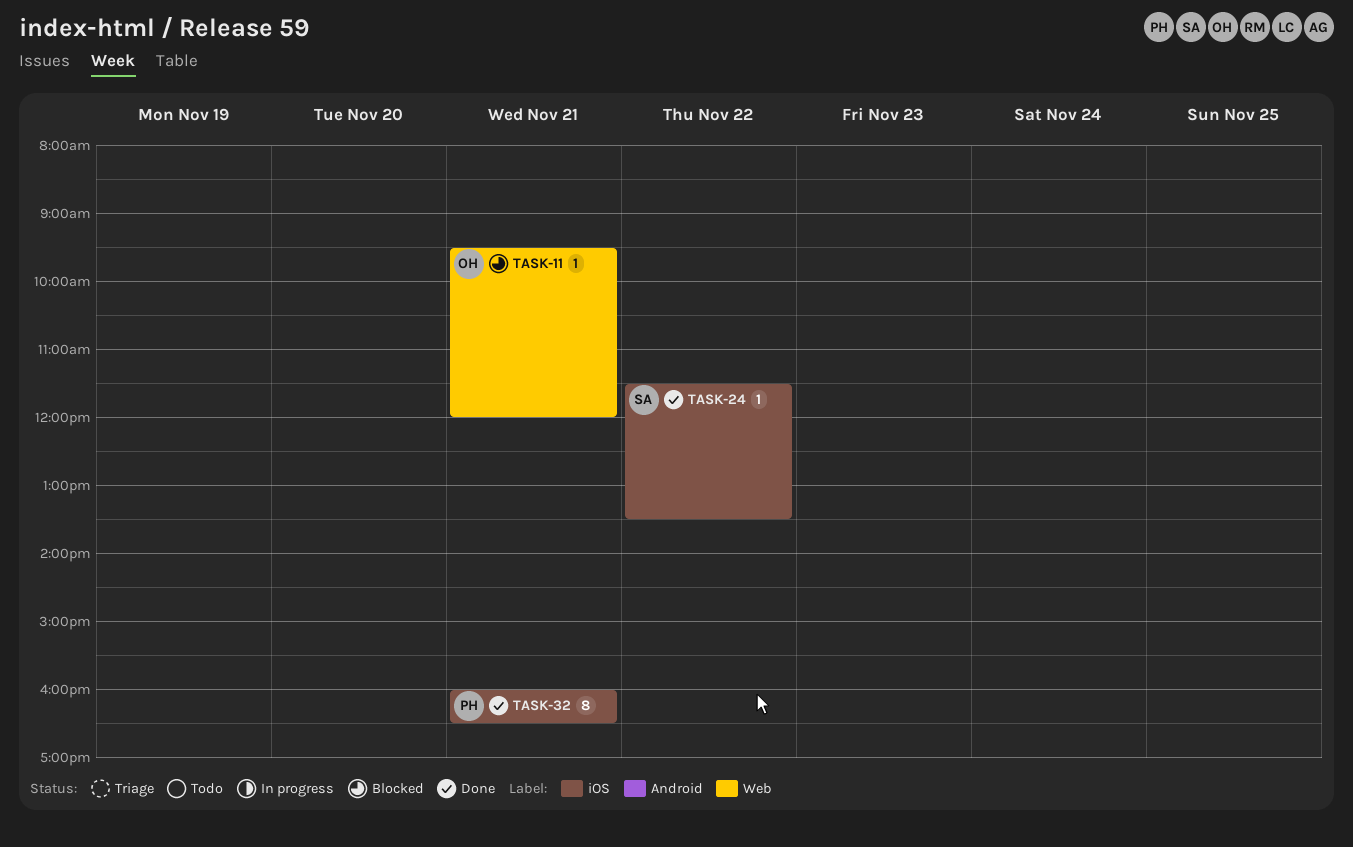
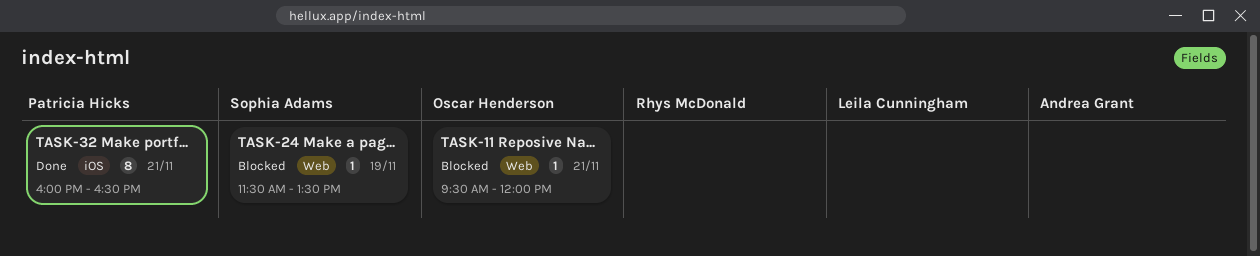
TASK-24, status: Done -> Blocked
TASK-24, label: iOS -> Web
TASK-24, day: Nov 22 -> Nov 19

